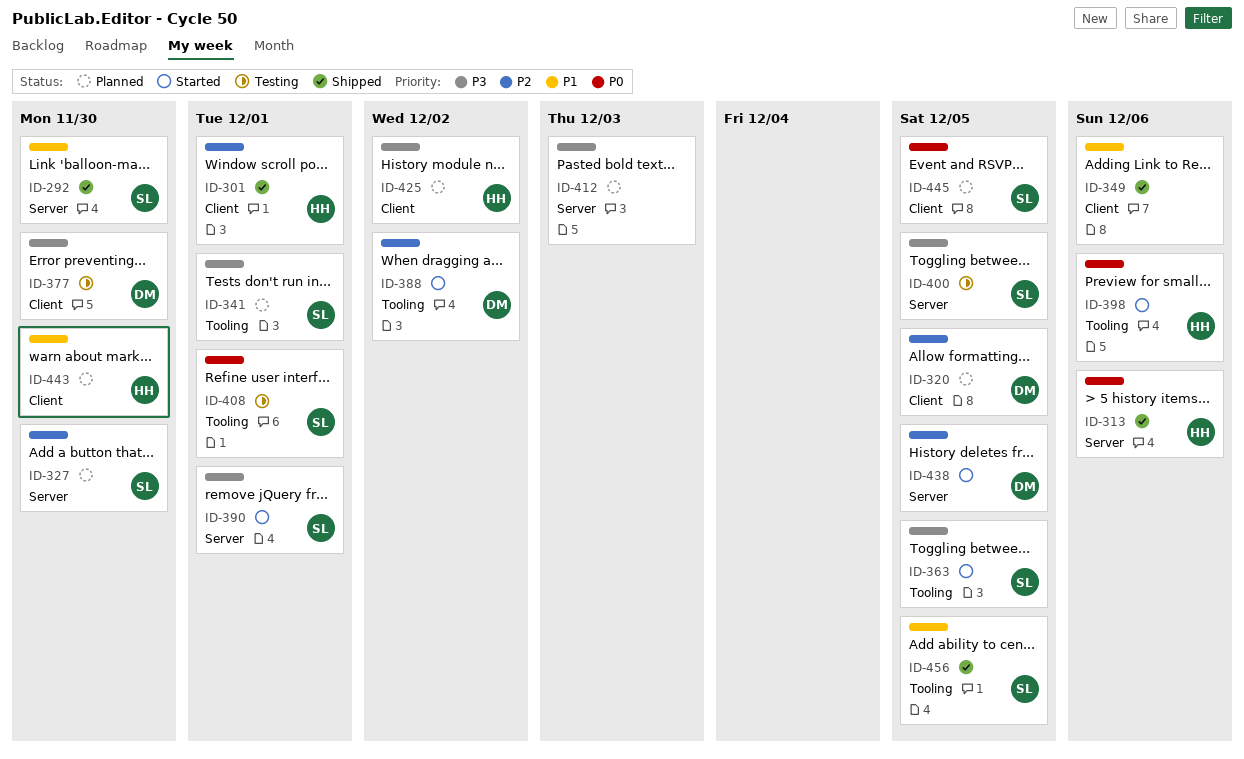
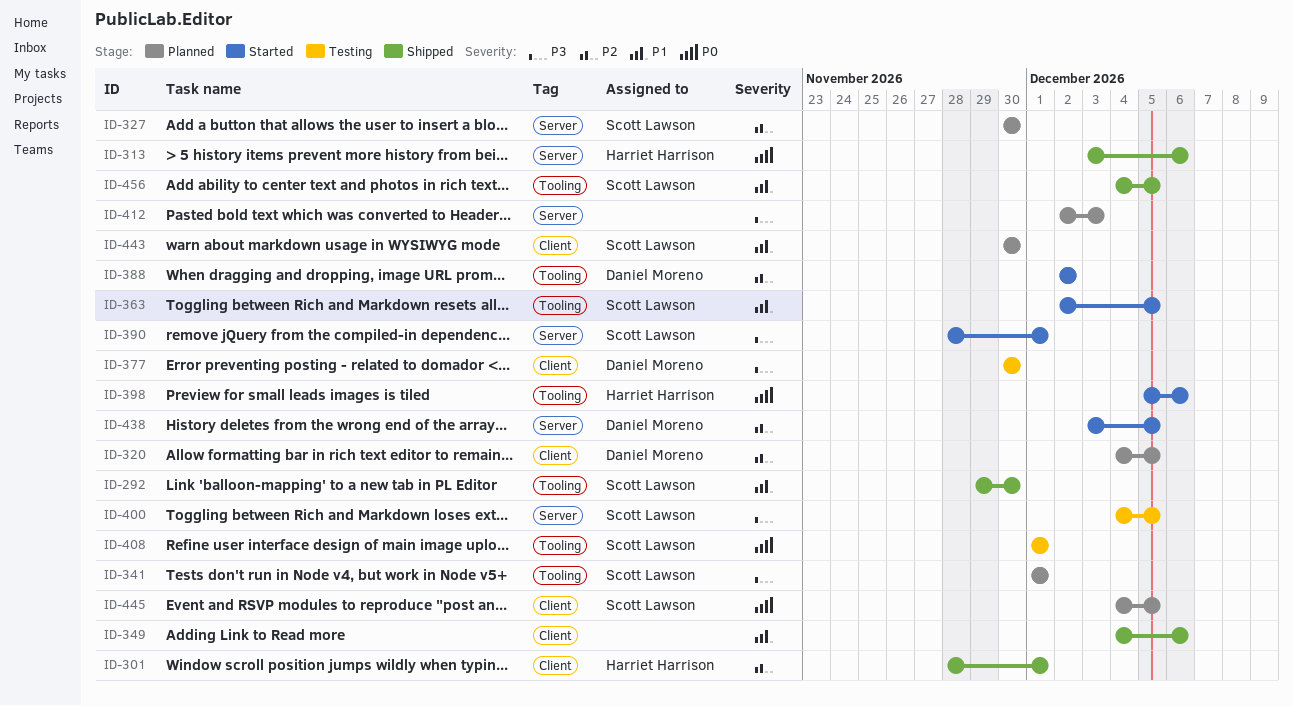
ID-292, label: Server -> Tooling
ID-363, priority: P3 -> P1
ID-425: present -> none
ID-443, owner: Harriet Harrison -> Scott Lawson

